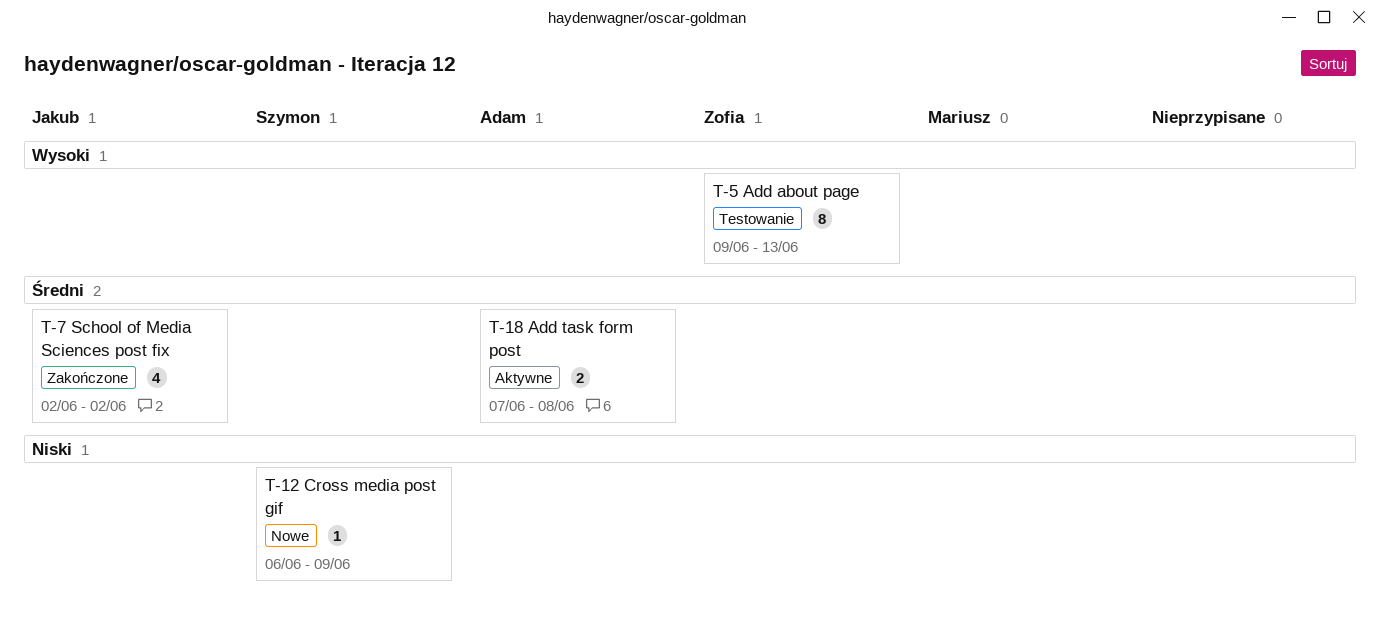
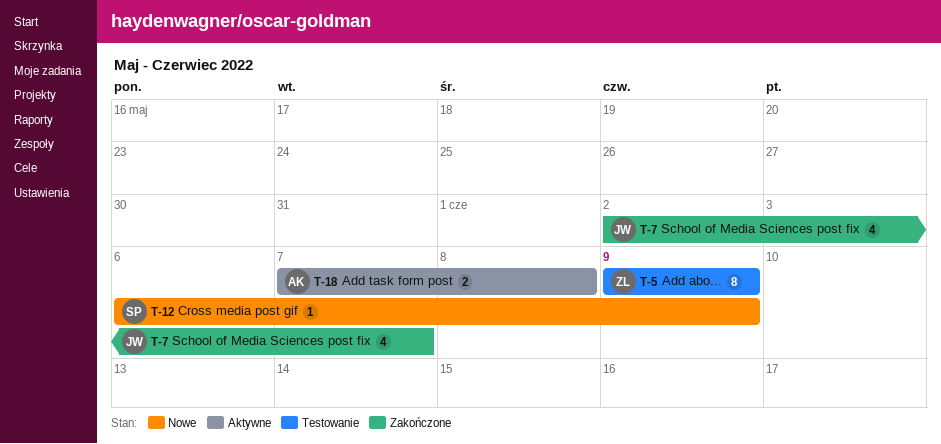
T-5, due: Jun 13 -> Jun 9
T-7, due: Jun 2 -> Jun 7

